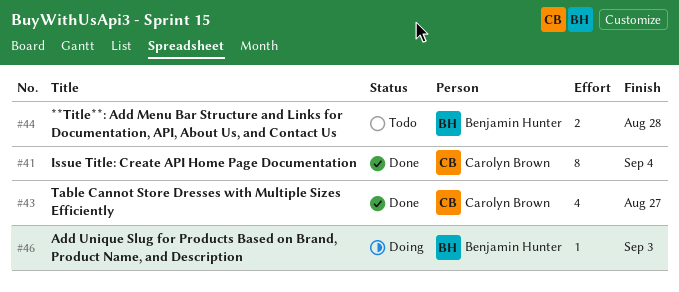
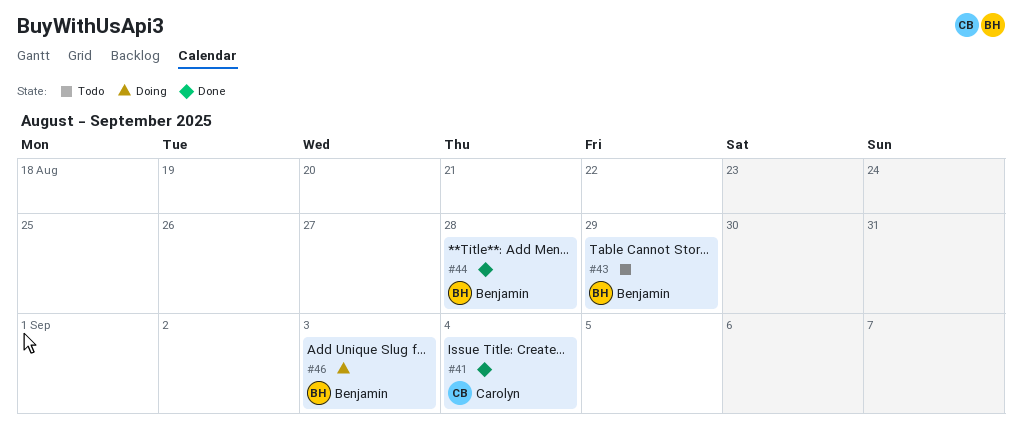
#43, status: Done -> Todo
#43, owner: Carolyn Brown -> Benjamin Hunter
#43, due: Aug 27 -> Aug 29
#44, status: Todo -> Done

